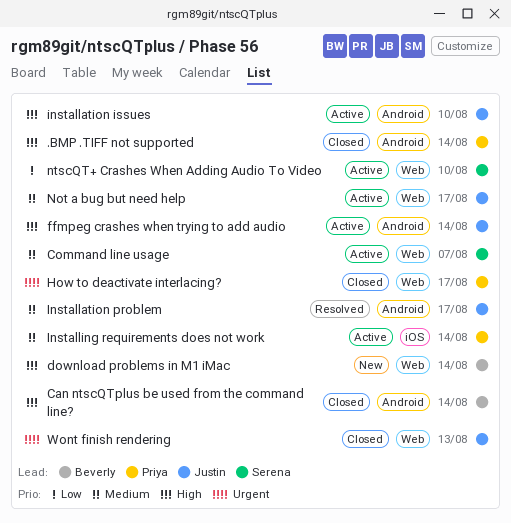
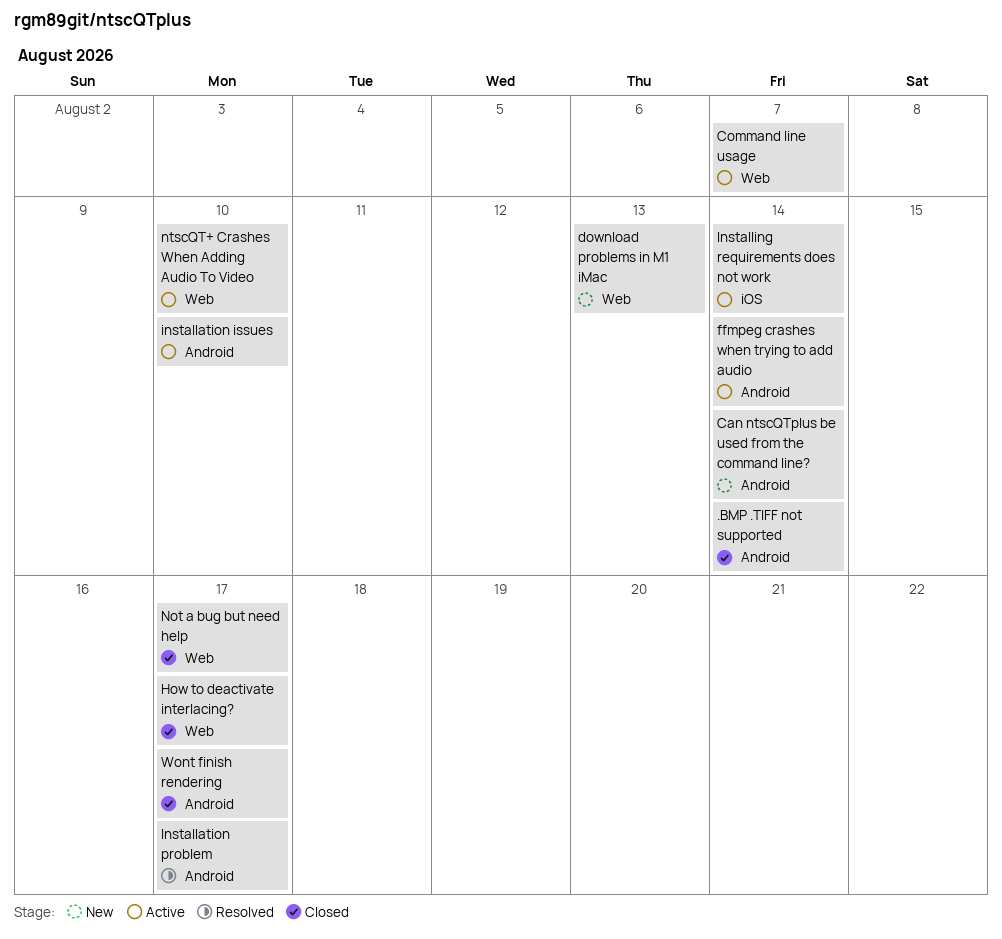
Can ntscQTplus be used from the command line?, status: Closed -> New
download problems in M1 iMac, due: Aug 14 -> Aug 13
Not a bug but need help, status: Active -> Closed
Wont finish rendering, label: Web -> Android
Wont finish rendering, due: Aug 13 -> Aug 17

